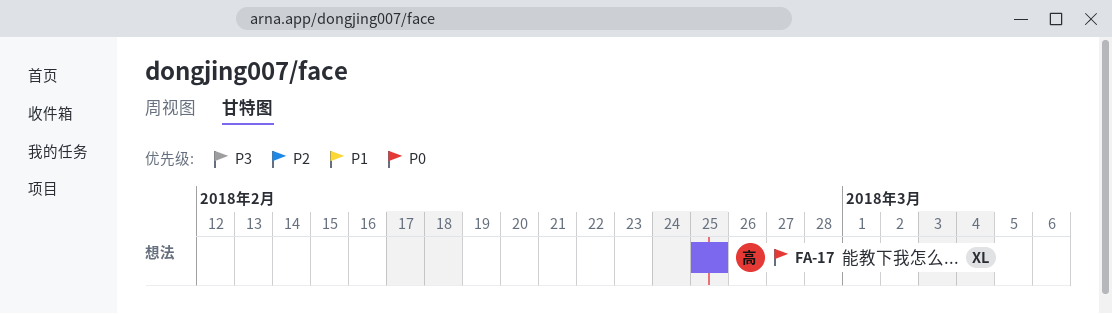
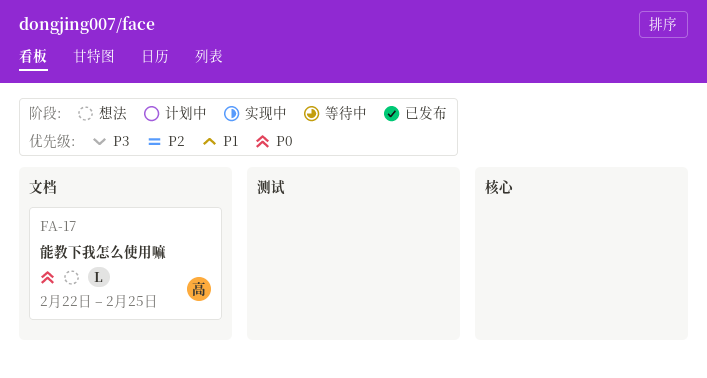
FA-17, estimate: XL -> L
FA-17, start: Feb 25 -> Feb 22

